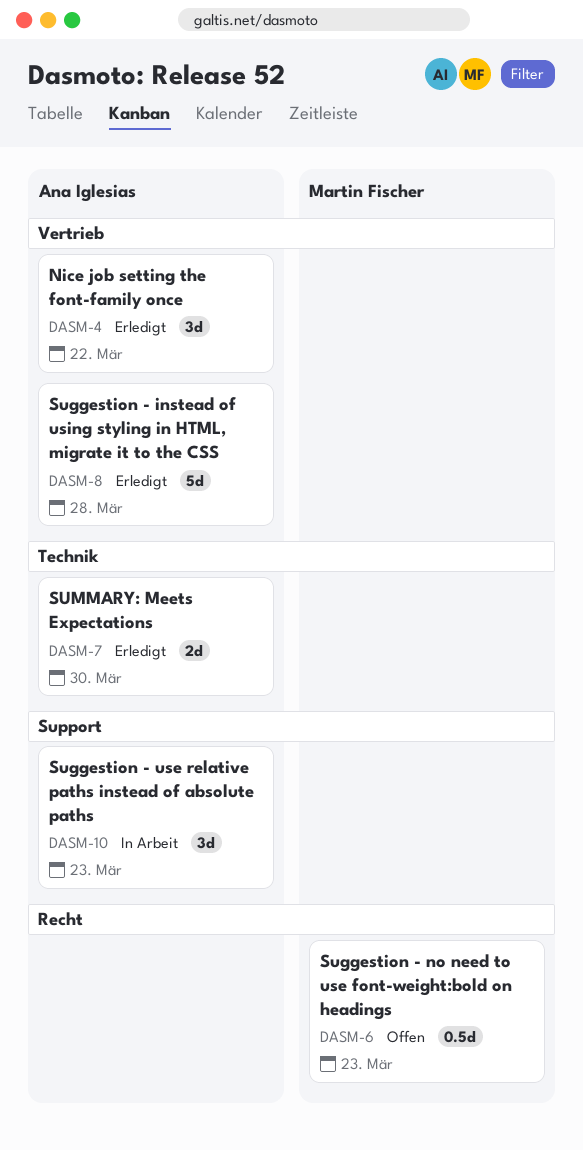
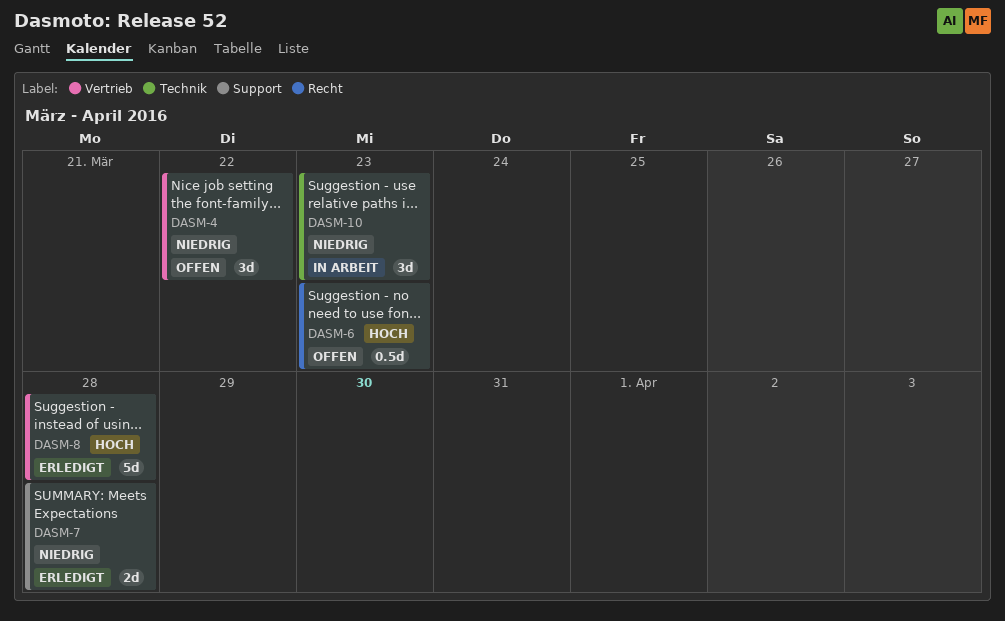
DASM-4, status: Erledigt -> Offen
DASM-7, label: Technik -> Support
DASM-7, due: Mar 30 -> Mar 28
DASM-10, label: Support -> Technik

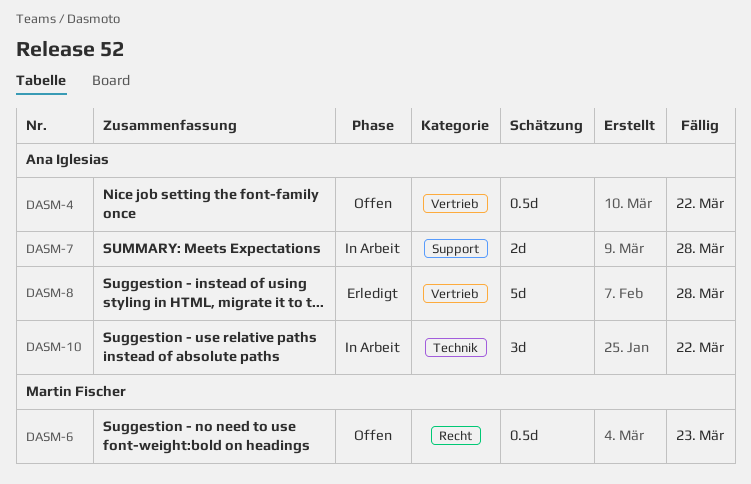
DASM-4, estimate: 3d -> 0.5d
DASM-7, status: Erledigt -> In Arbeit
DASM-10, due: Mar 23 -> Mar 22

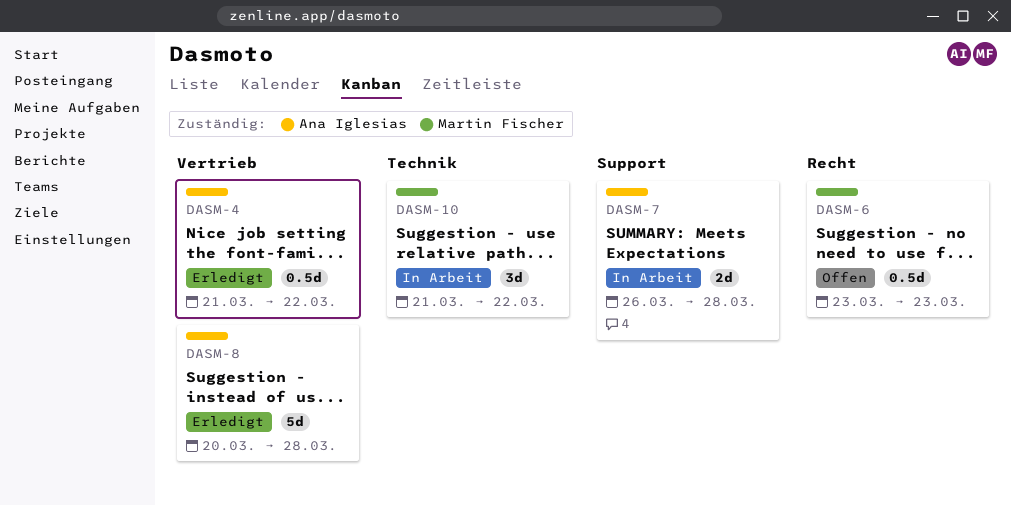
DASM-4, status: Offen -> Erledigt
DASM-10, owner: Ana Iglesias -> Martin Fischer

